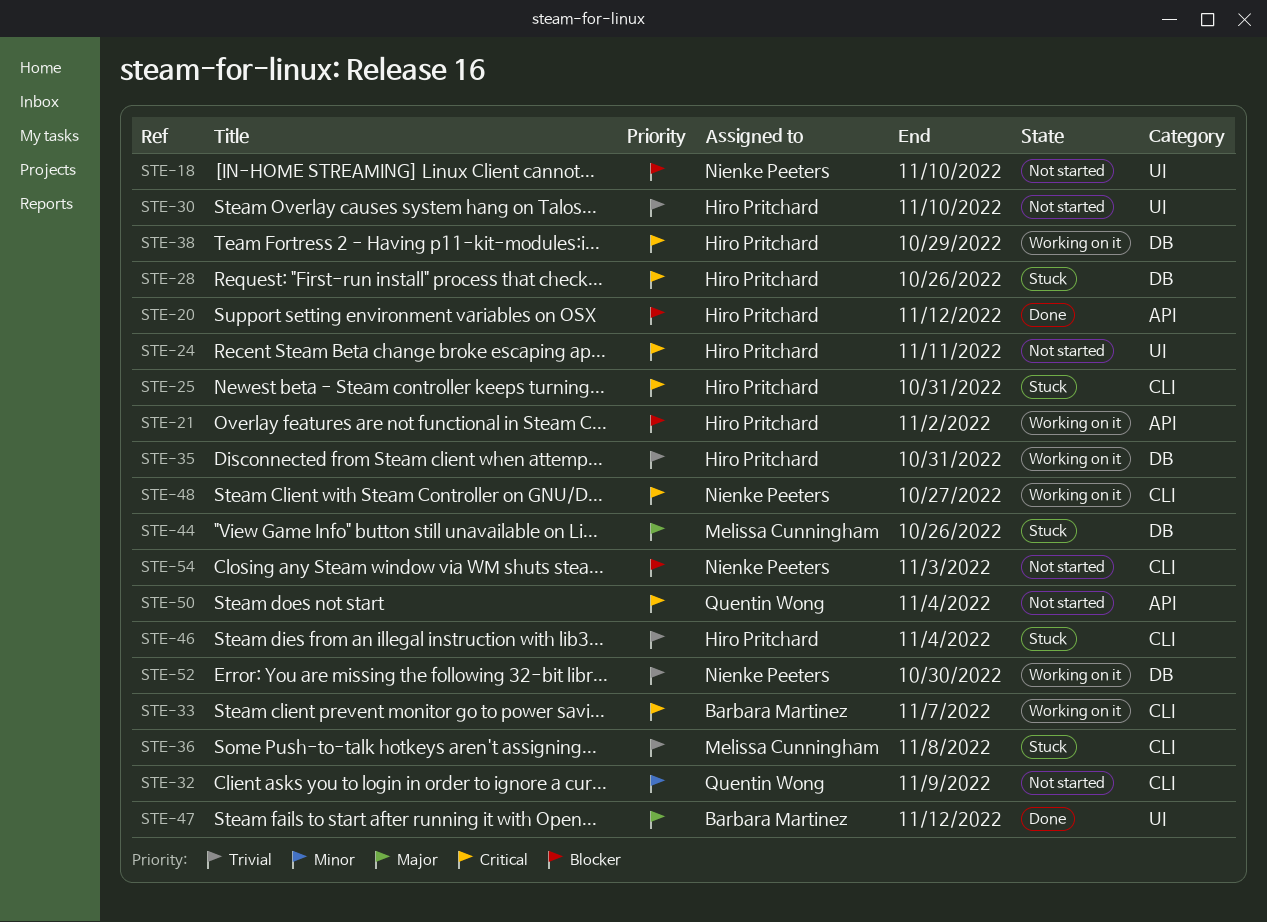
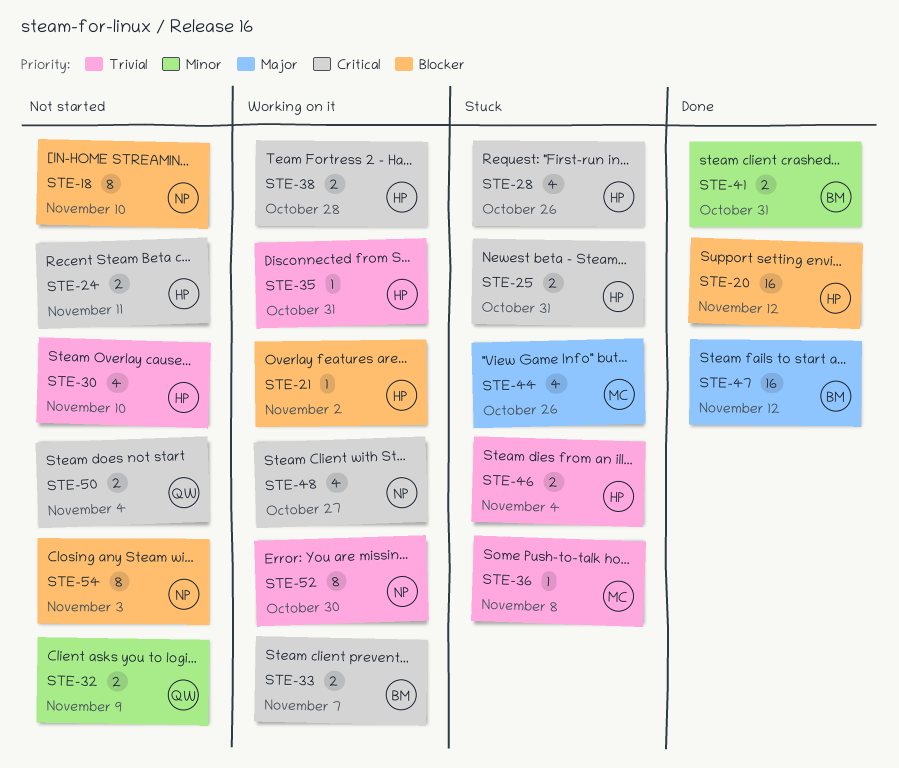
STE-38, due: Oct 29 -> Oct 28
STE-41: none -> present

